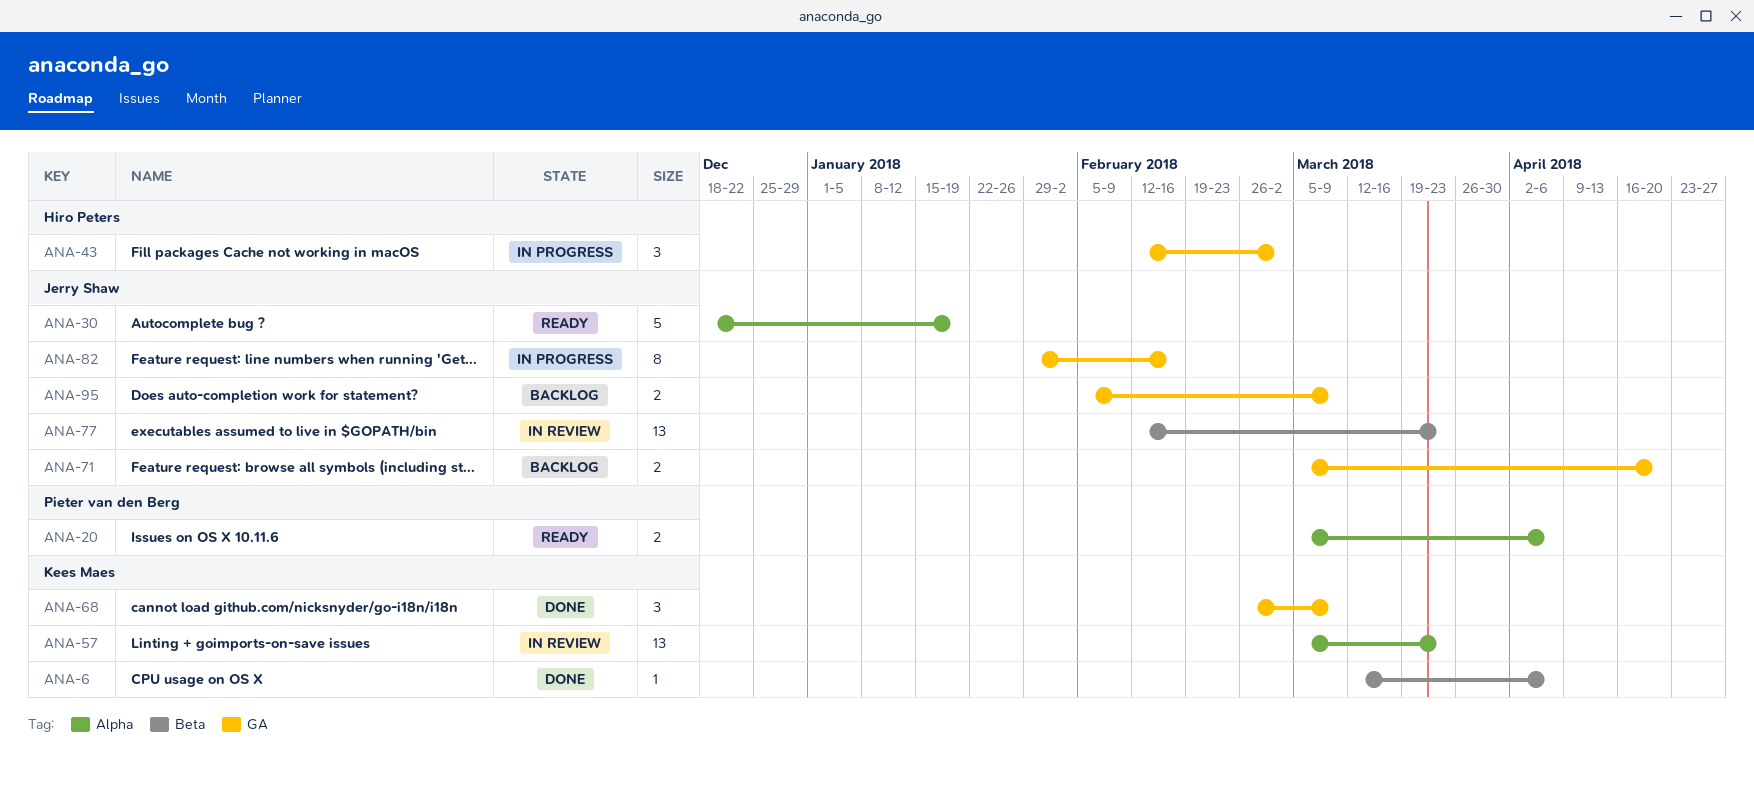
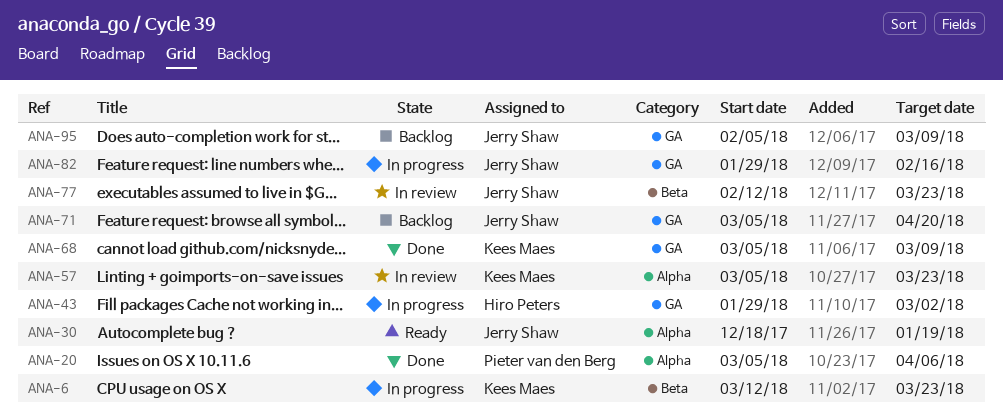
ANA-6, status: Done -> In progress
ANA-6, due: Apr 6 -> Mar 23
ANA-20, status: Ready -> Done
ANA-43, start: Feb 12 -> Jan 29
ANA-68, start: Feb 26 -> Mar 5

